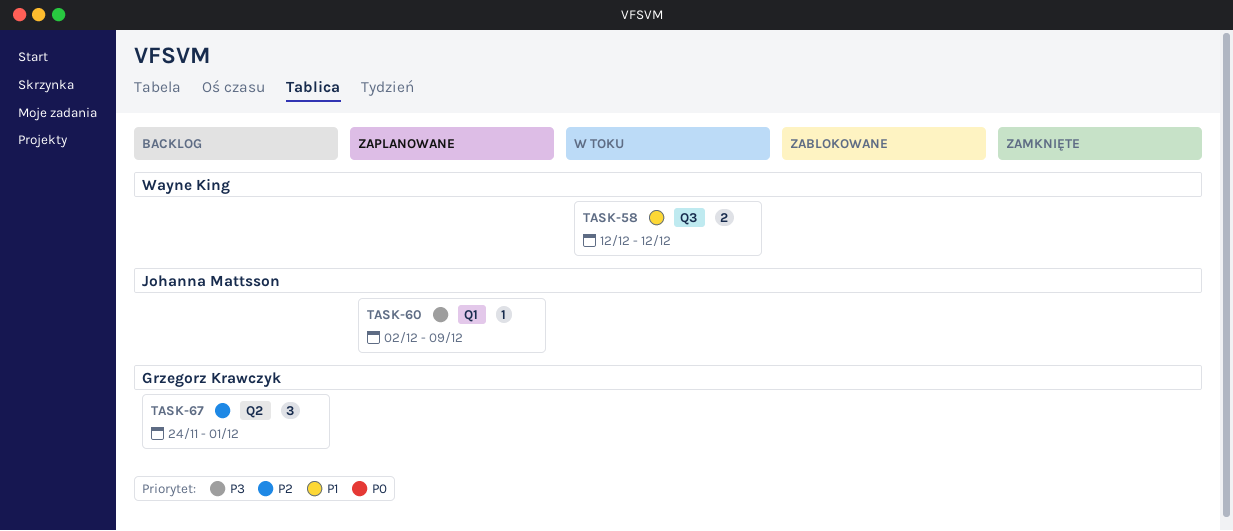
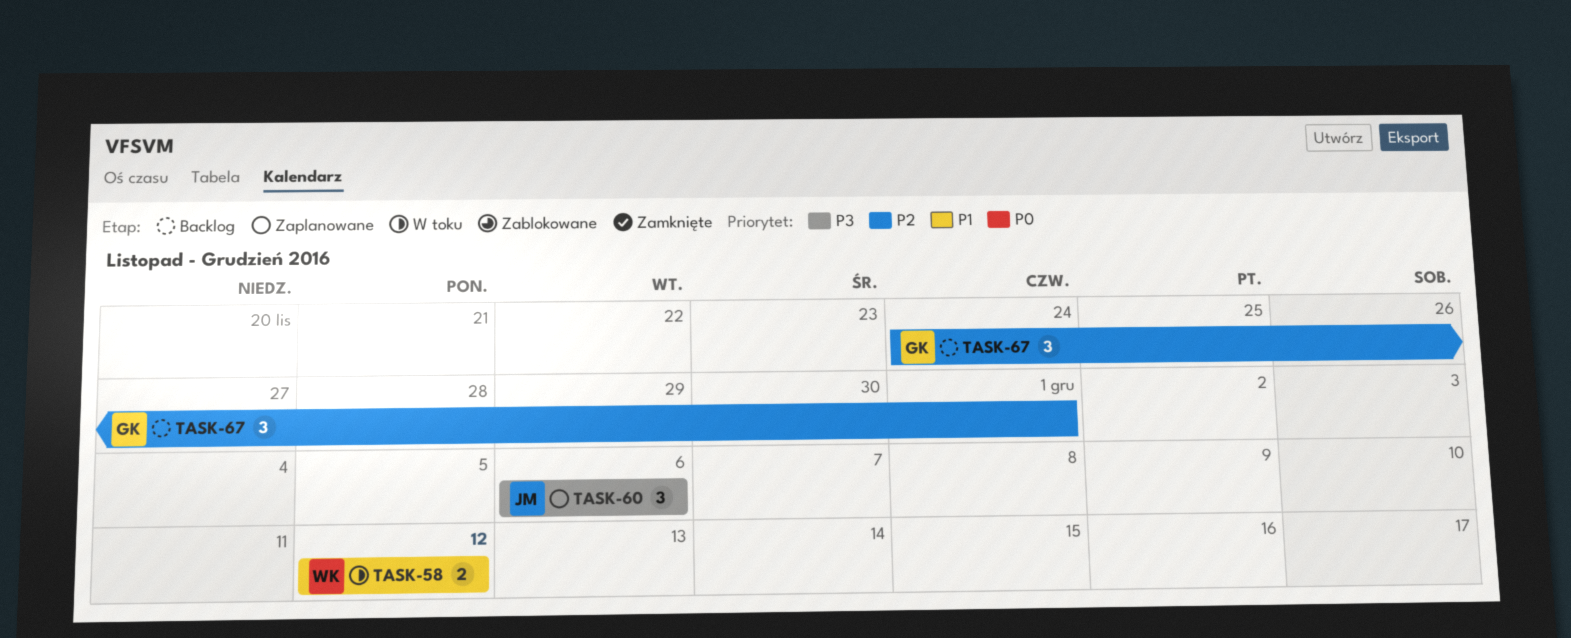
TASK-60, estimate: 1 -> 3
TASK-60, start: Dec 2 -> Dec 6
TASK-60, due: Dec 9 -> Dec 6

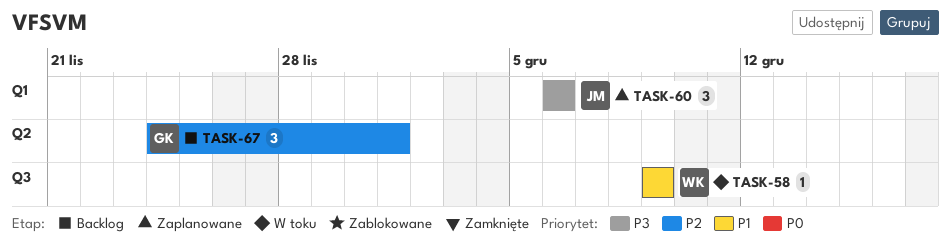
TASK-58, estimate: 2 -> 1
TASK-58, start: Dec 12 -> Dec 9
TASK-58, due: Dec 12 -> Dec 9

